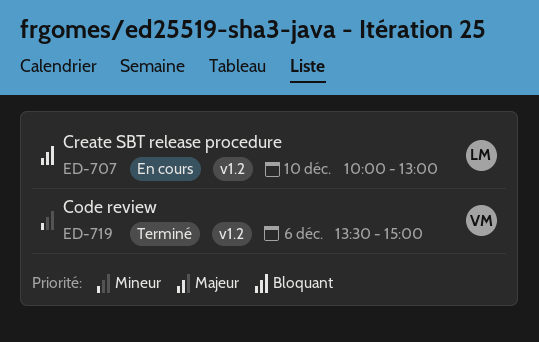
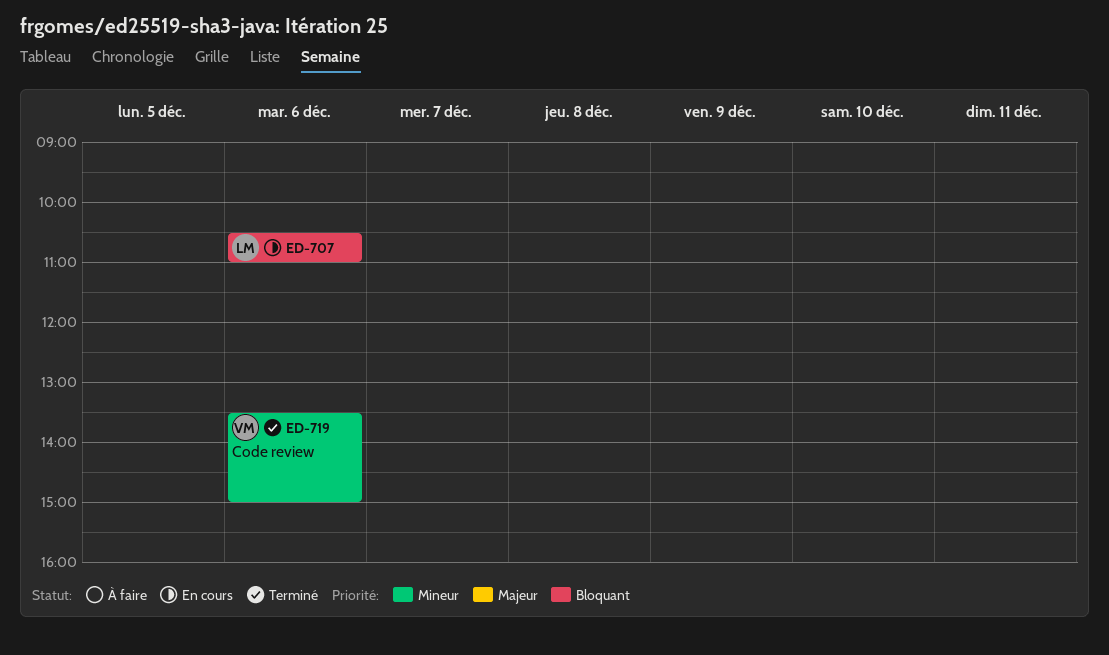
ED-707, day: Dec 10 -> Dec 6
ED-707, begins: 10:00 -> 10:30
ED-707, ends: 13:00 -> 11:00

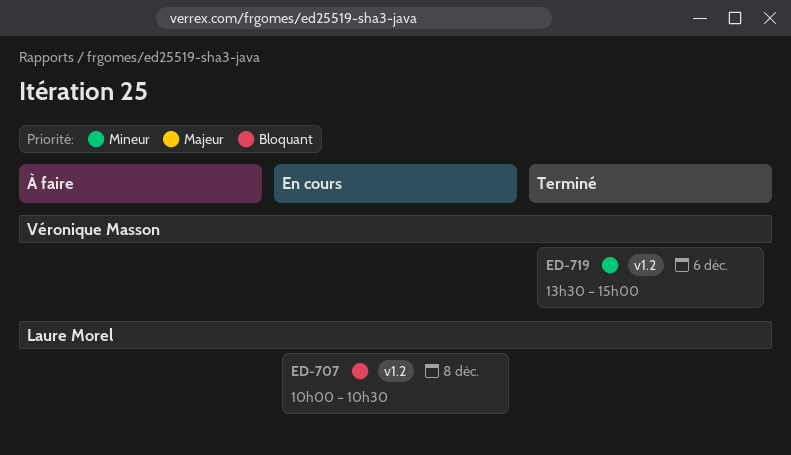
ED-707, day: Dec 6 -> Dec 8
ED-707, begins: 10:30 -> 10:00
ED-707, ends: 11:00 -> 10:30

